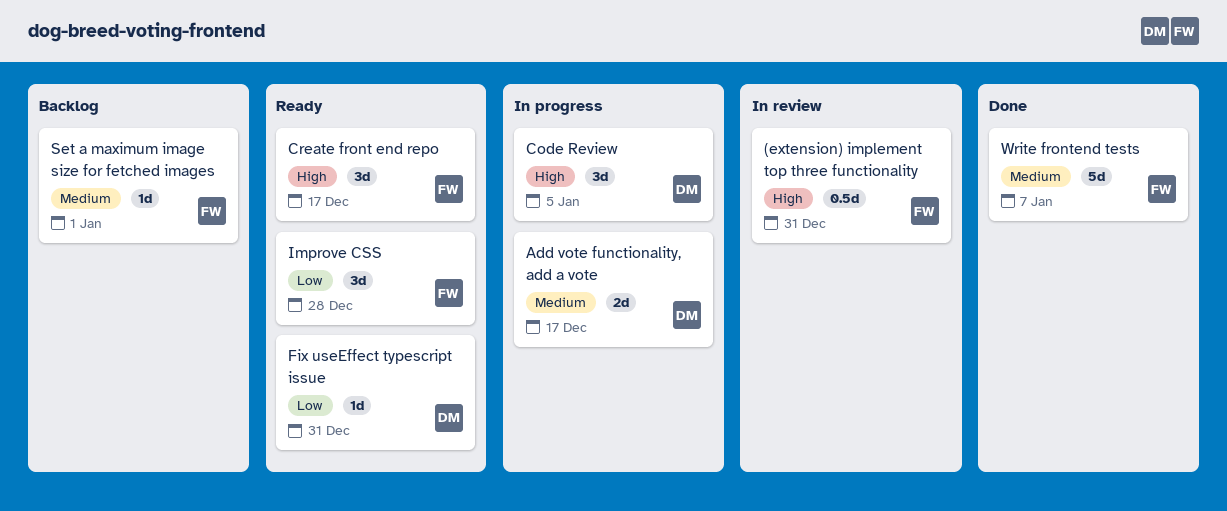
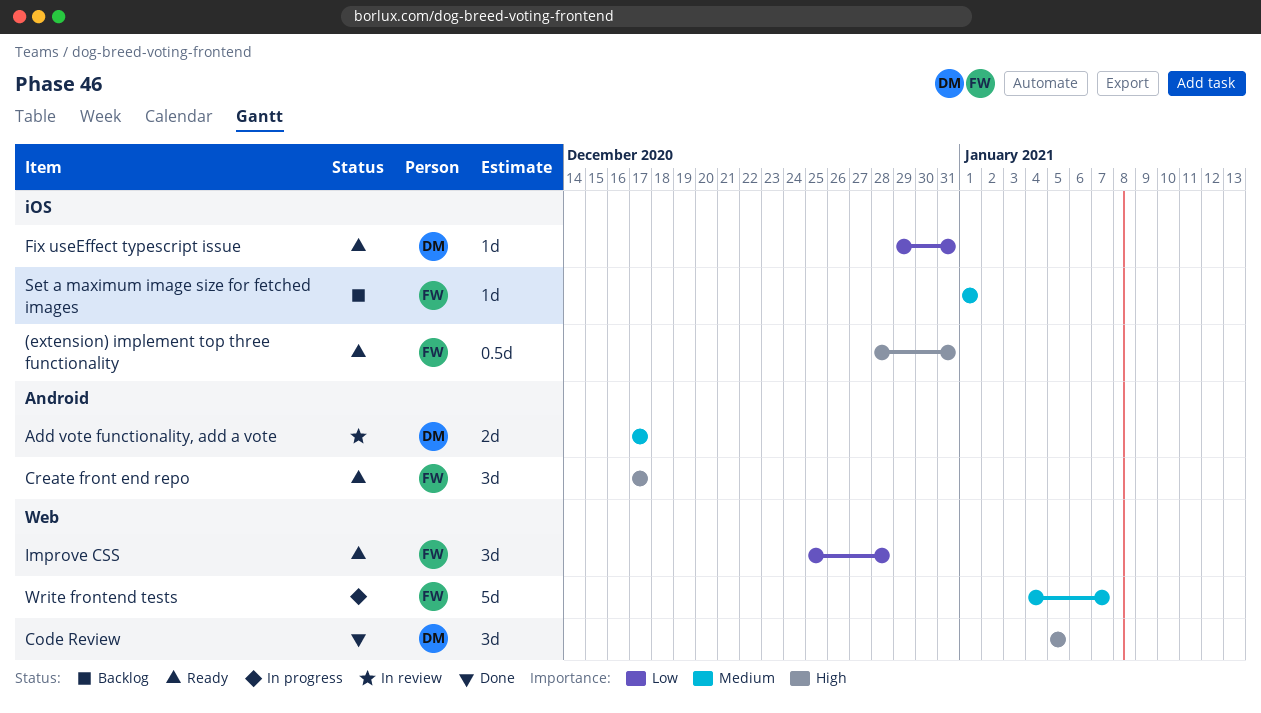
(extension) implement top three functionality, status: In review -> Ready
Add vote functionality, add a vote, status: In progress -> In review
Code Review, status: In progress -> Done
Write frontend tests, status: Done -> In progress

